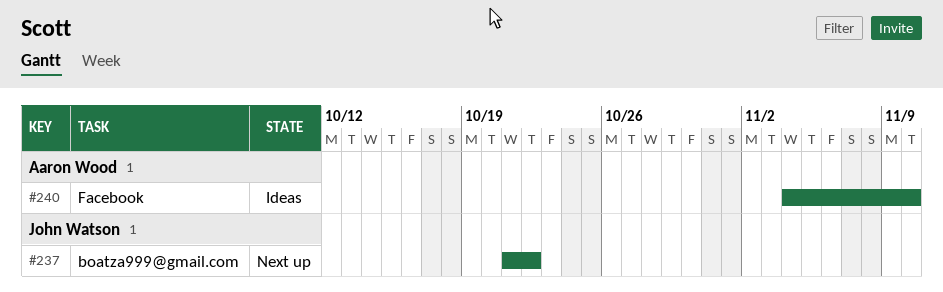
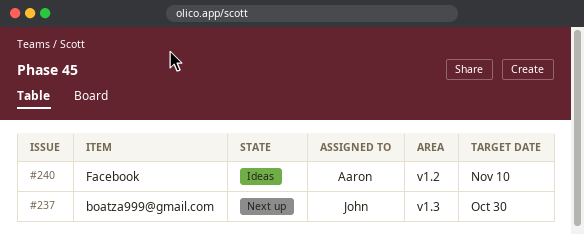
#237, due: Oct 22 -> Oct 30

